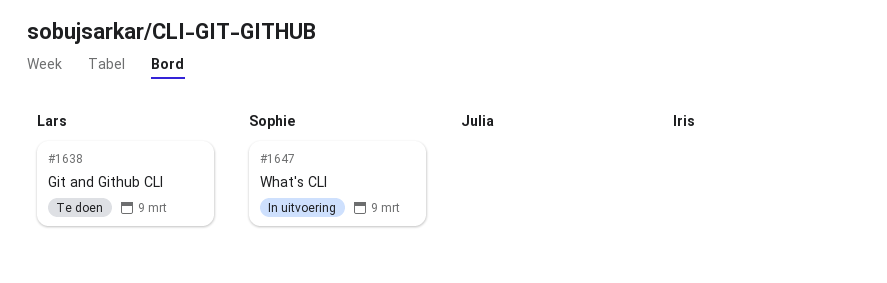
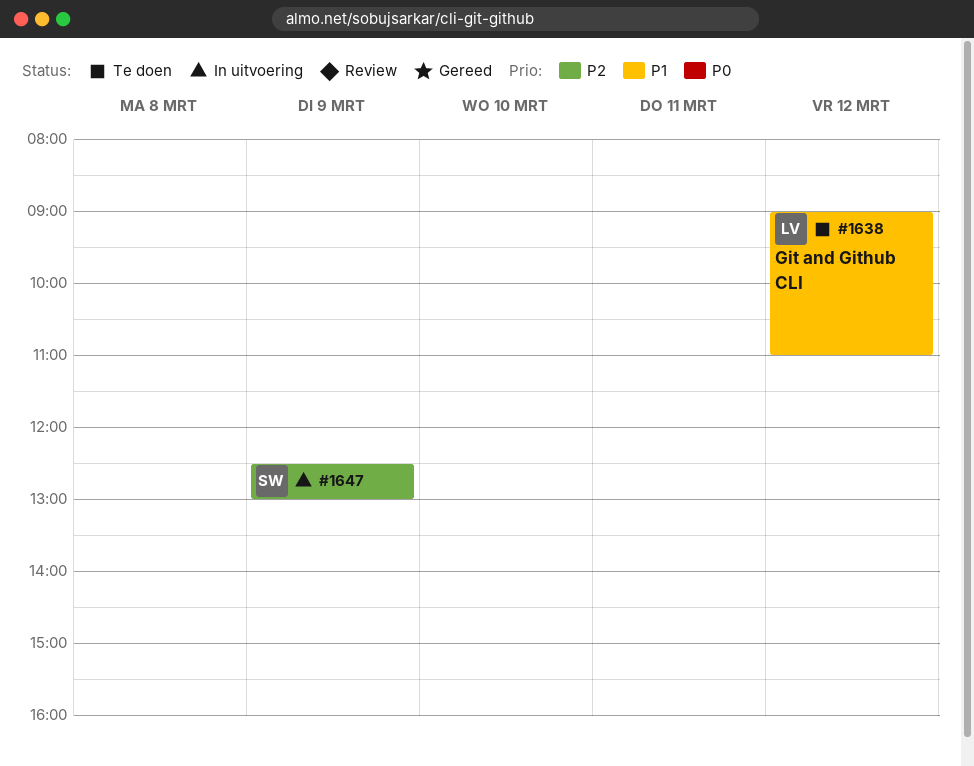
#1638, day: Mar 9 -> Mar 12

